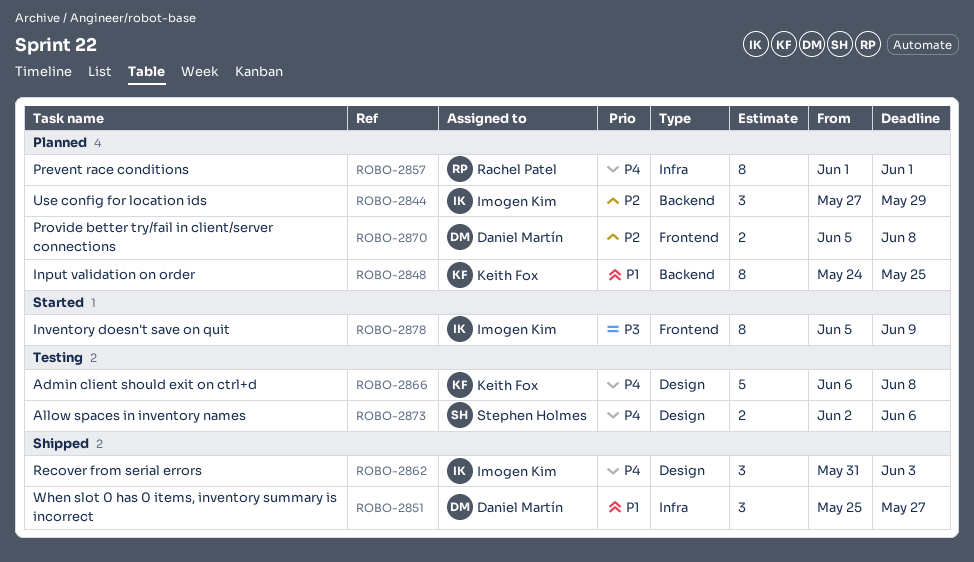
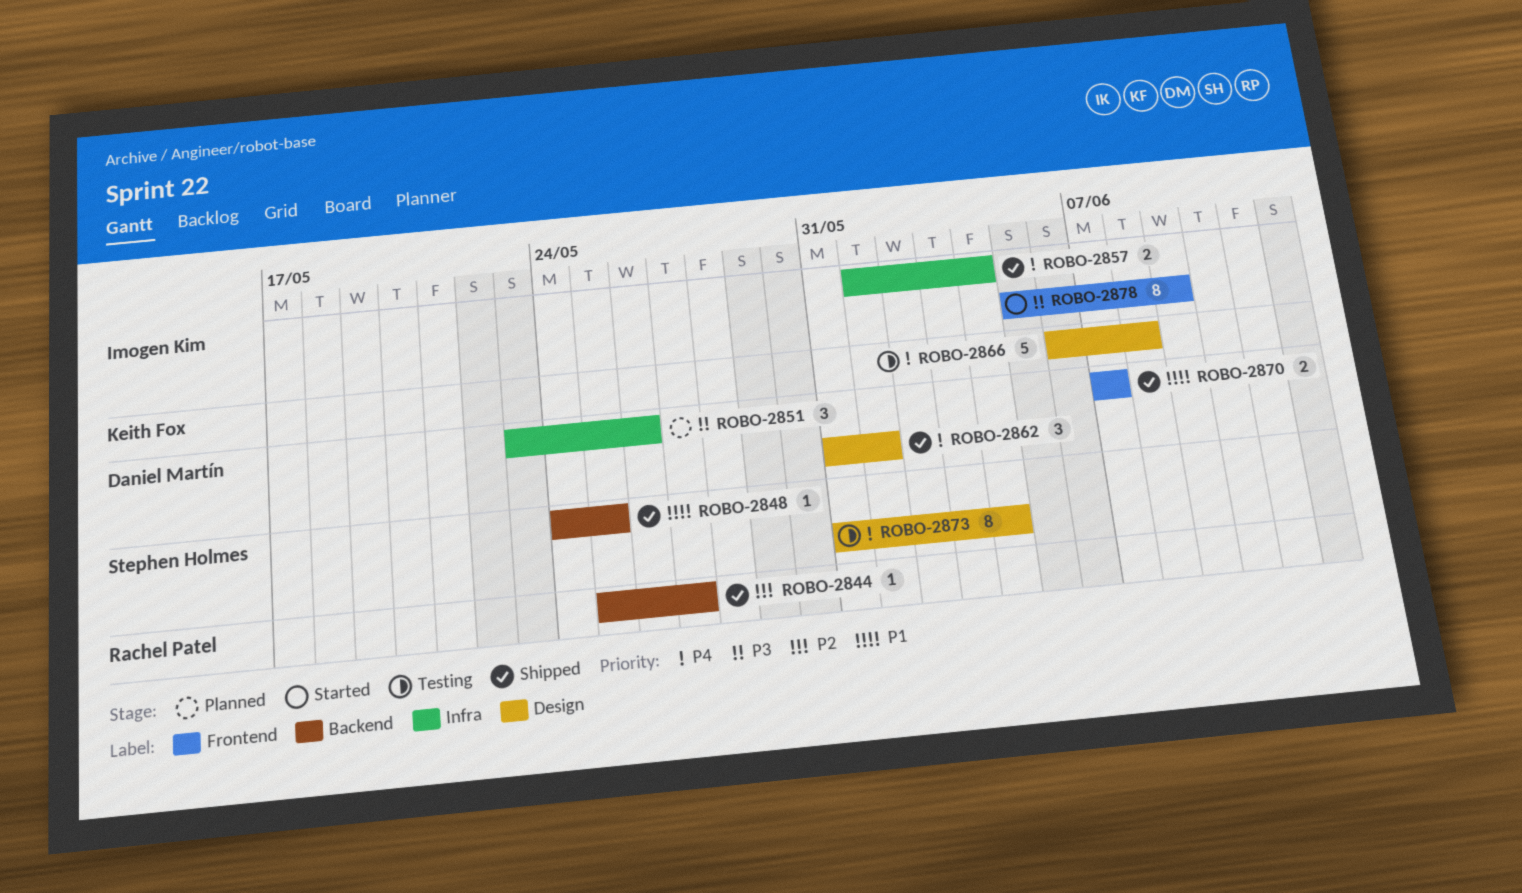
ROBO-2844, status: Planned -> Shipped
ROBO-2844, owner: Imogen Kim -> Rachel Patel
ROBO-2844, estimate: 3 -> 1
ROBO-2844, start: May 27 -> May 25
ROBO-2844, due: May 29 -> May 27
ROBO-2848, status: Planned -> Shipped
ROBO-2848, owner: Keith Fox -> Stephen Holmes
ROBO-2848, estimate: 8 -> 1
ROBO-2851, status: Shipped -> Planned
ROBO-2851, priority: P1 -> P3
ROBO-2851, start: May 25 -> May 23
ROBO-2851, due: May 27 -> May 26
ROBO-2857, status: Planned -> Shipped
ROBO-2857, owner: Rachel Patel -> Imogen Kim
ROBO-2857, estimate: 8 -> 2
ROBO-2857, due: Jun 1 -> Jun 4
ROBO-2862, owner: Imogen Kim -> Daniel Martín
ROBO-2862, due: Jun 3 -> Jun 1
ROBO-2870, status: Planned -> Shipped
ROBO-2870, priority: P2 -> P1
ROBO-2870, start: Jun 5 -> Jun 7
ROBO-2870, due: Jun 8 -> Jun 7
ROBO-2873, estimate: 2 -> 8
ROBO-2873, start: Jun 2 -> May 31
ROBO-2873, due: Jun 6 -> Jun 4

